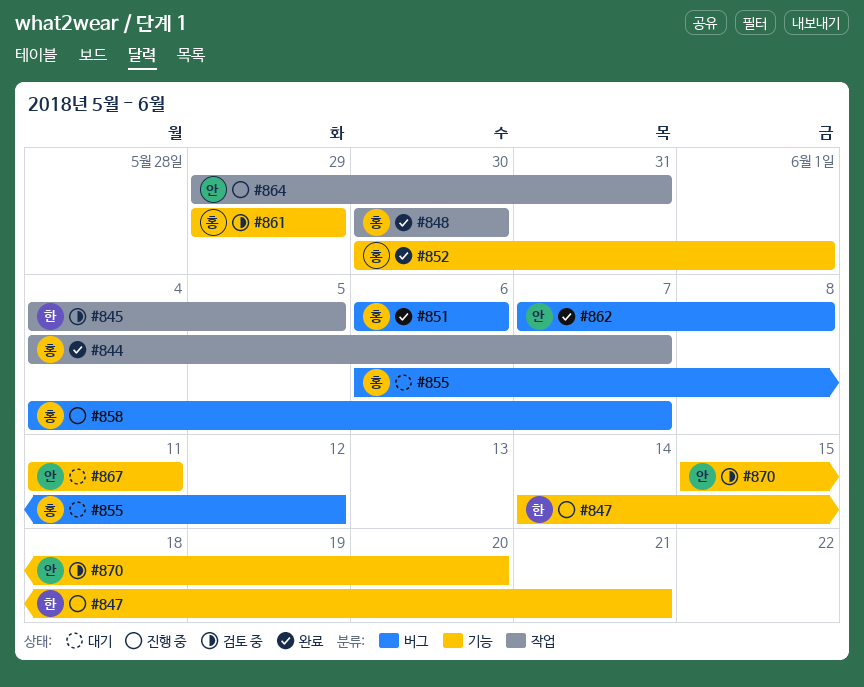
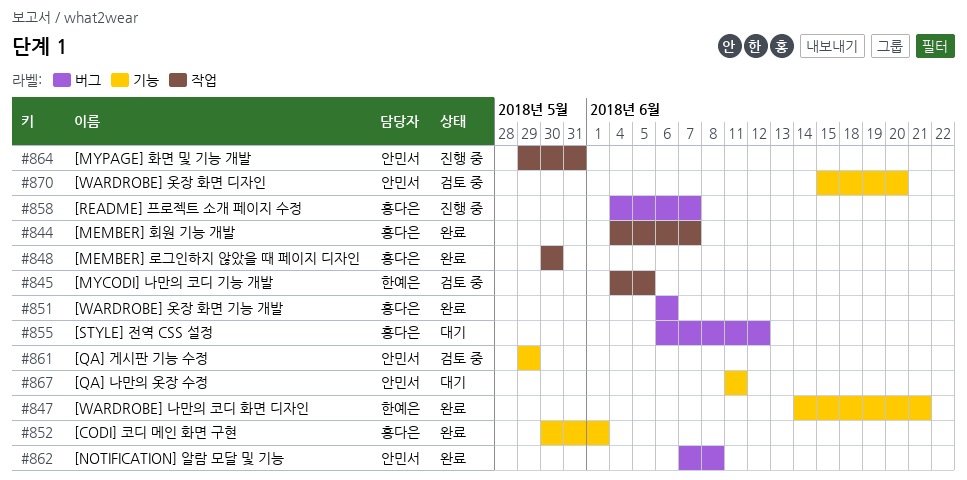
#847, status: 진행 중 -> 완료
#861, owner: 홍다은 -> 안민서

